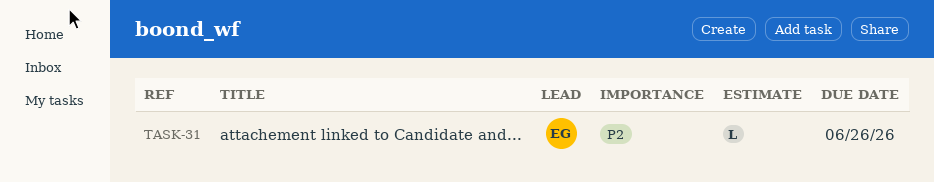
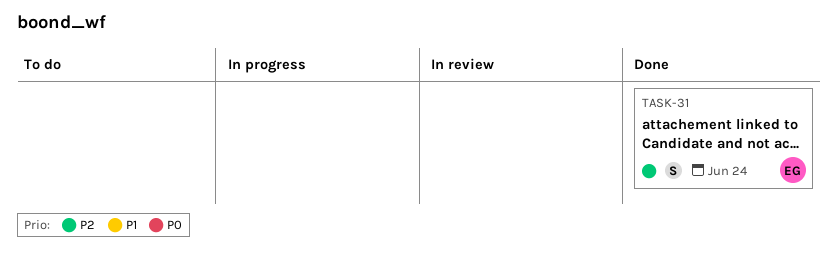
TASK-31, estimate: L -> S
TASK-31, due: Jun 26 -> Jun 24

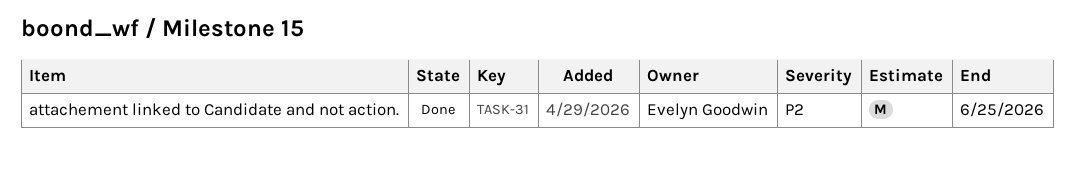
TASK-31, estimate: S -> M
TASK-31, due: Jun 24 -> Jun 25

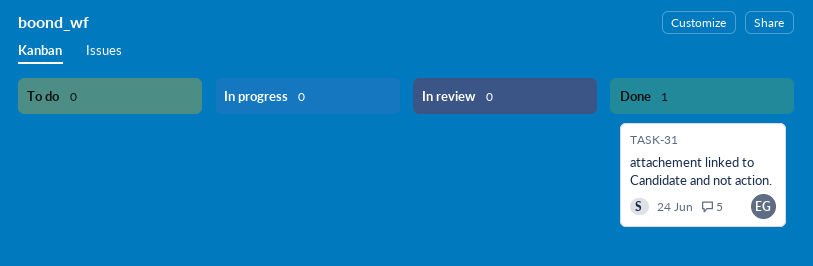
TASK-31, estimate: M -> S
TASK-31, due: Jun 25 -> Jun 24

